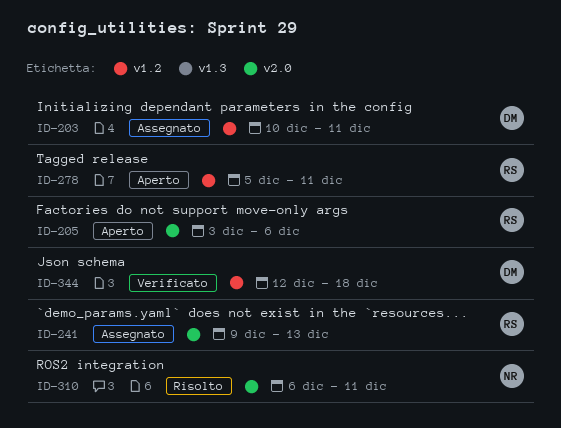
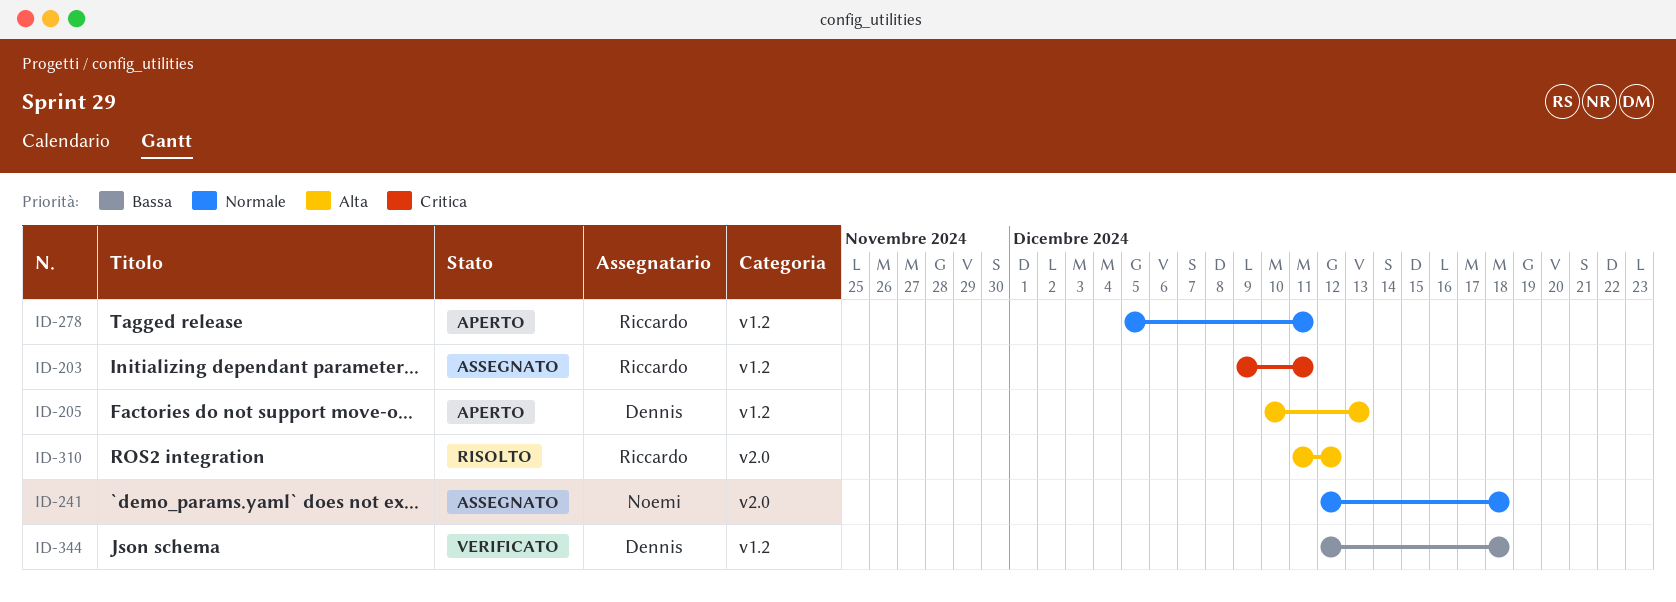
ID-203, owner: Dennis -> Riccardo
ID-203, start: Dec 10 -> Dec 9
ID-205, owner: Riccardo -> Dennis
ID-205, label: v2.0 -> v1.2
ID-205, start: Dec 3 -> Dec 10
ID-205, due: Dec 6 -> Dec 13
ID-241, owner: Riccardo -> Noemi
ID-241, start: Dec 9 -> Dec 12
ID-241, due: Dec 13 -> Dec 18
ID-310, owner: Noemi -> Riccardo
ID-310, start: Dec 6 -> Dec 11
ID-310, due: Dec 11 -> Dec 12

